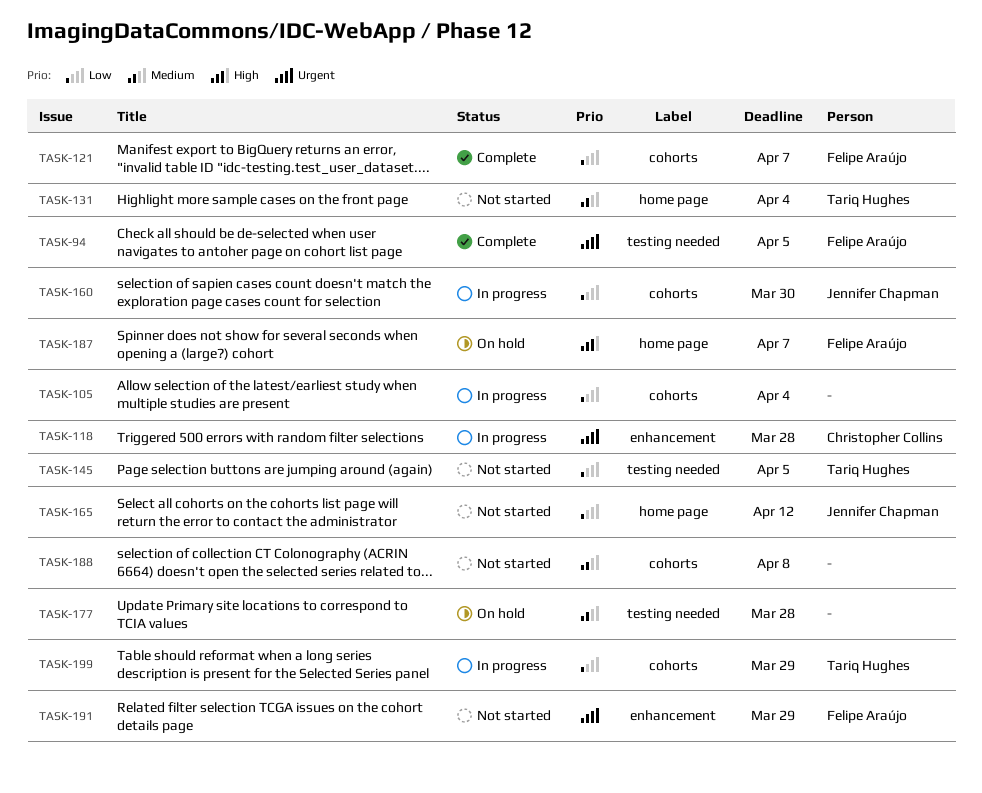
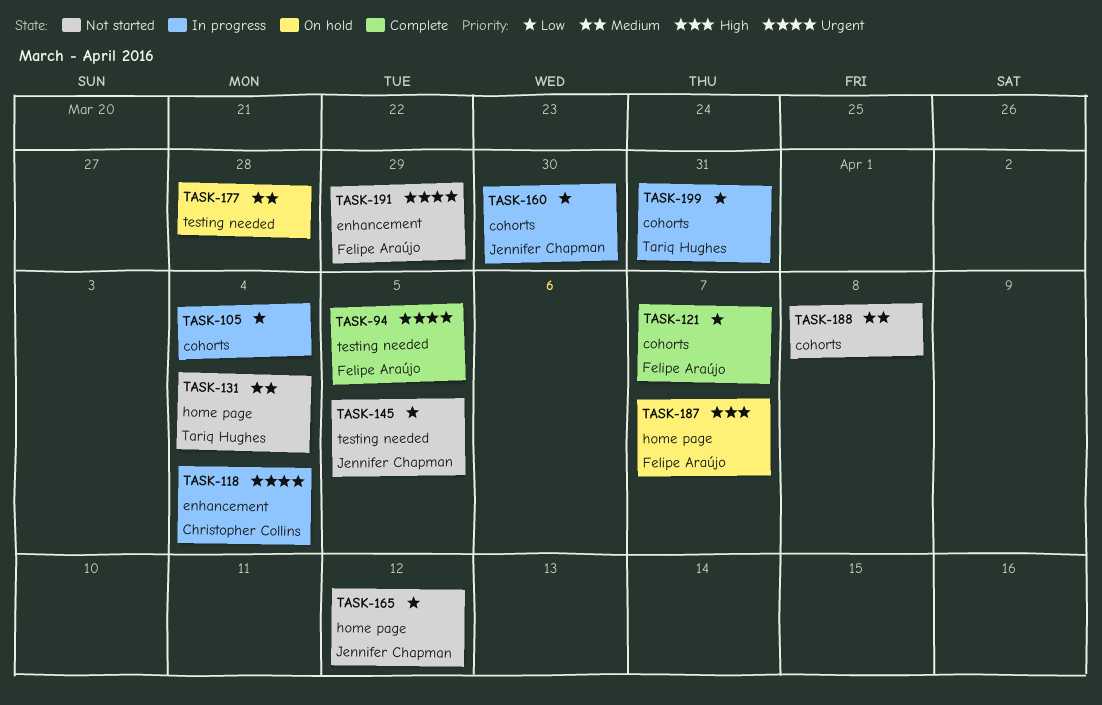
TASK-118, due: Mar 28 -> Apr 4
TASK-145, owner: Tariq Hughes -> Jennifer Chapman
TASK-199, due: Mar 29 -> Mar 31

